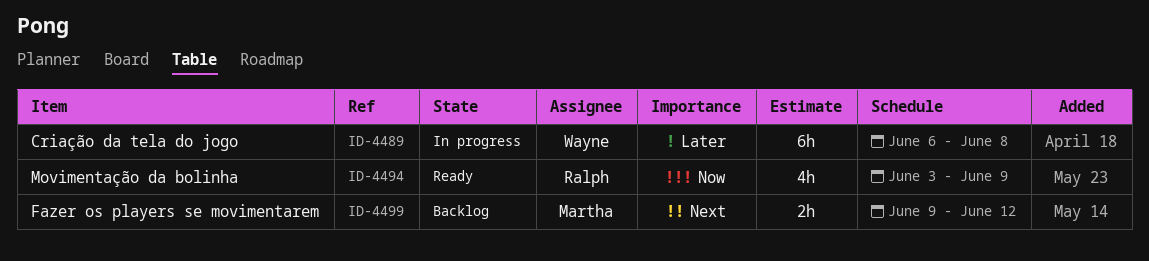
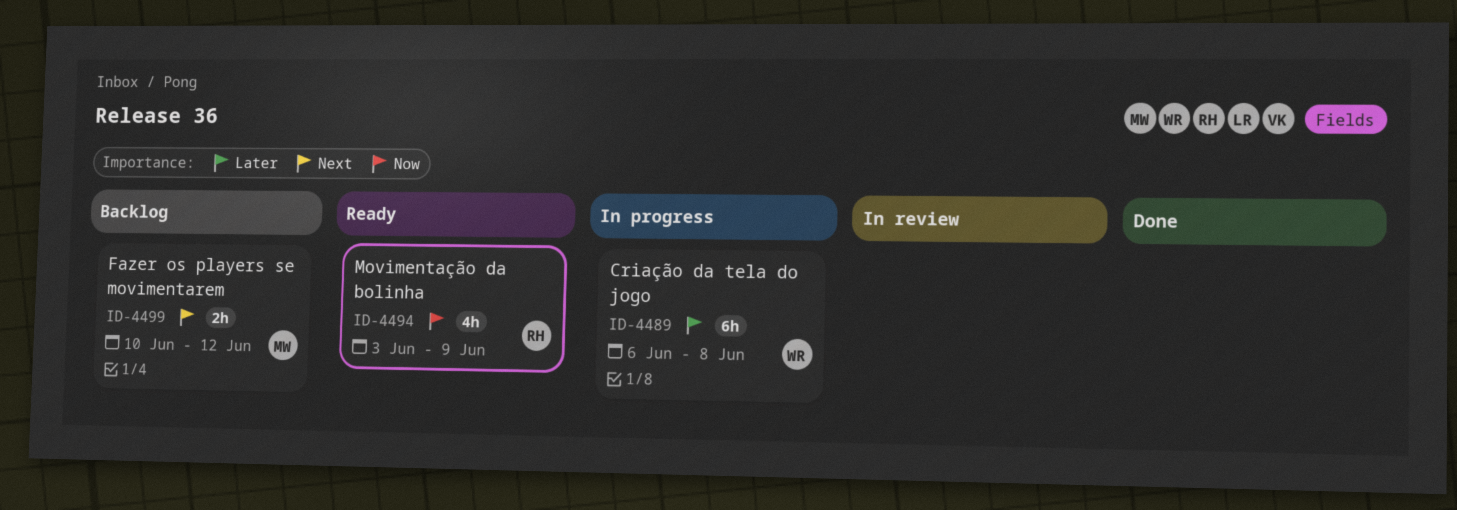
ID-4499, start: Jun 9 -> Jun 10

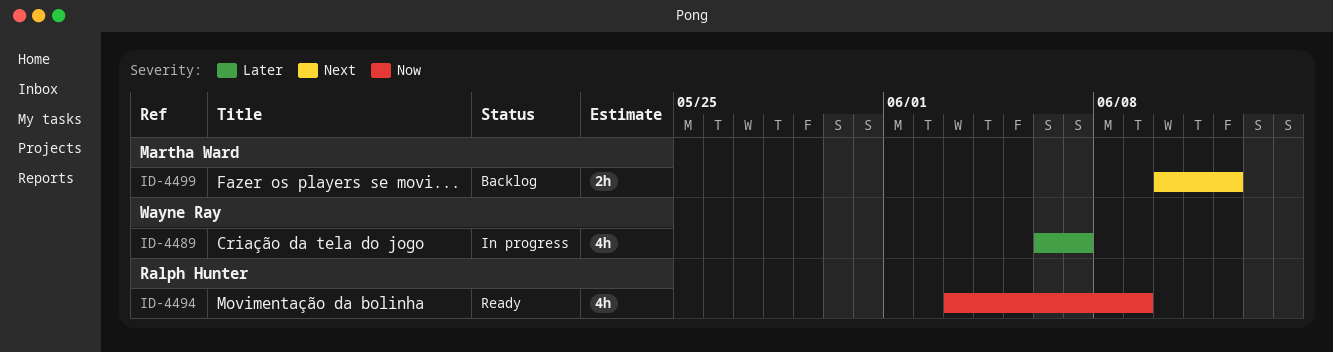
ID-4489, estimate: 6h -> 4h
ID-4489, due: Jun 8 -> Jun 7

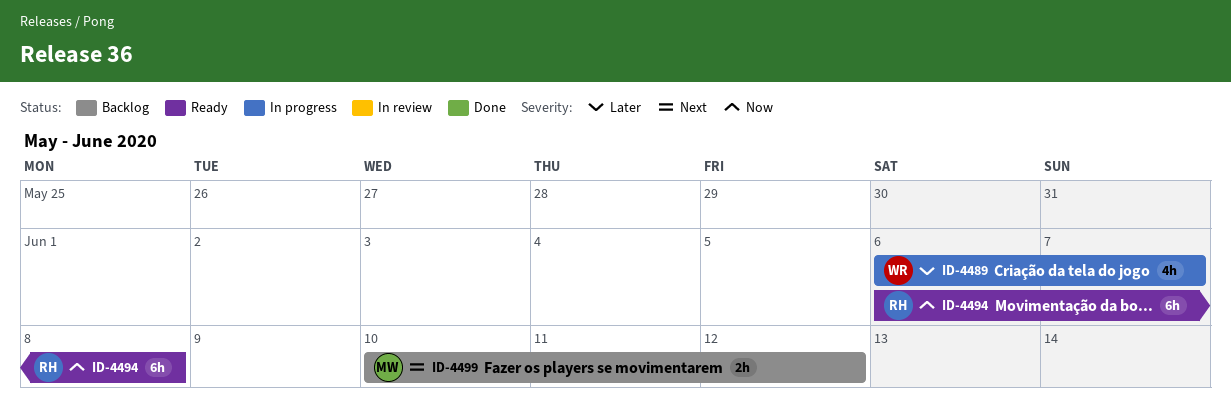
ID-4494, estimate: 4h -> 6h
ID-4494, start: Jun 3 -> Jun 6
ID-4494, due: Jun 9 -> Jun 8

